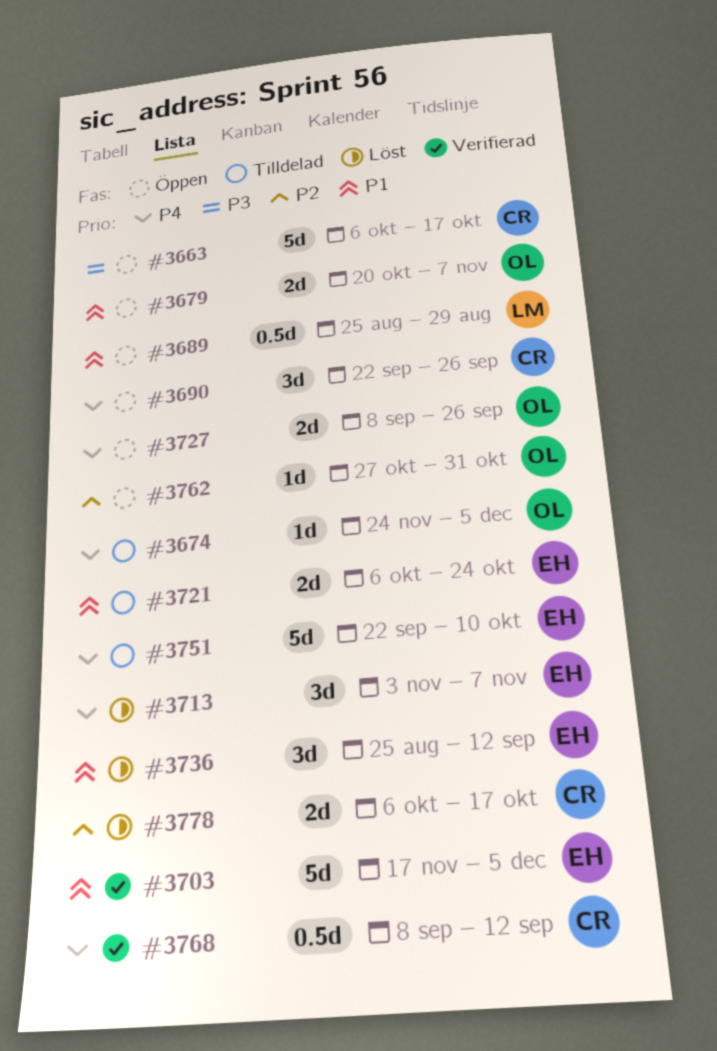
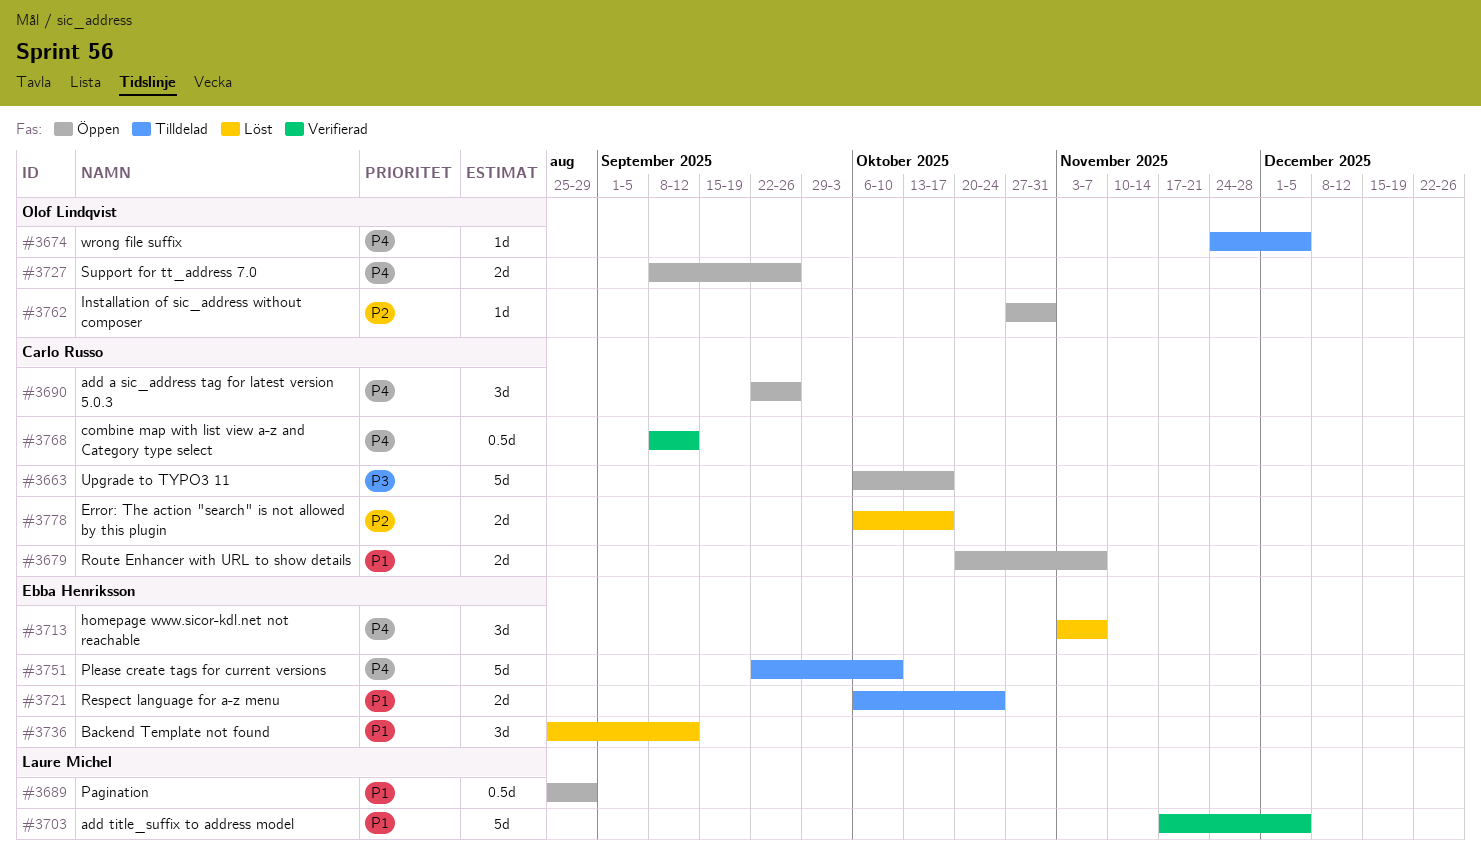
#3679, owner: Olof Lindqvist -> Carlo Russo
#3703, owner: Ebba Henriksson -> Laure Michel

